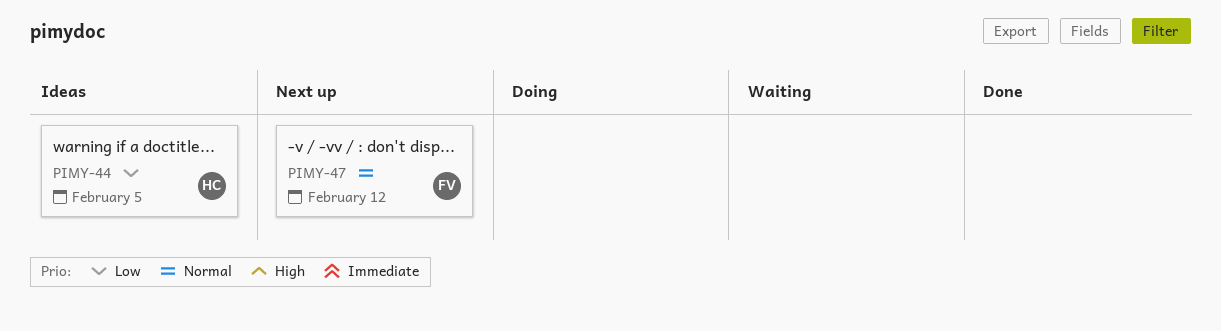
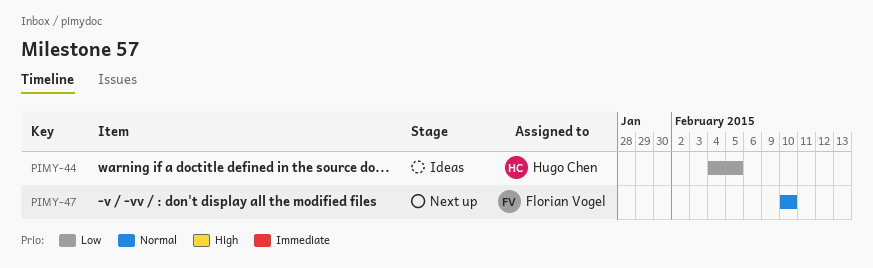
PIMY-47, due: Feb 12 -> Feb 10

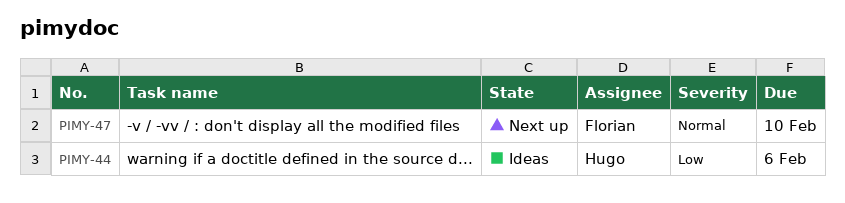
PIMY-44, due: Feb 5 -> Feb 6

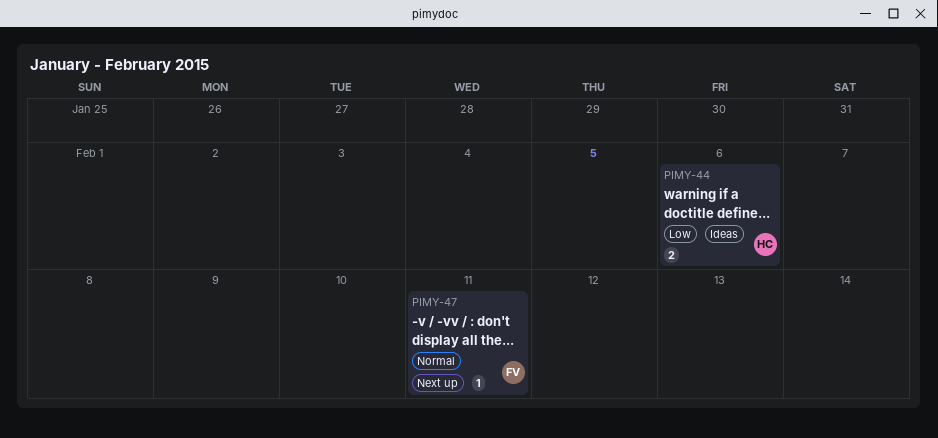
PIMY-47, due: Feb 10 -> Feb 11

